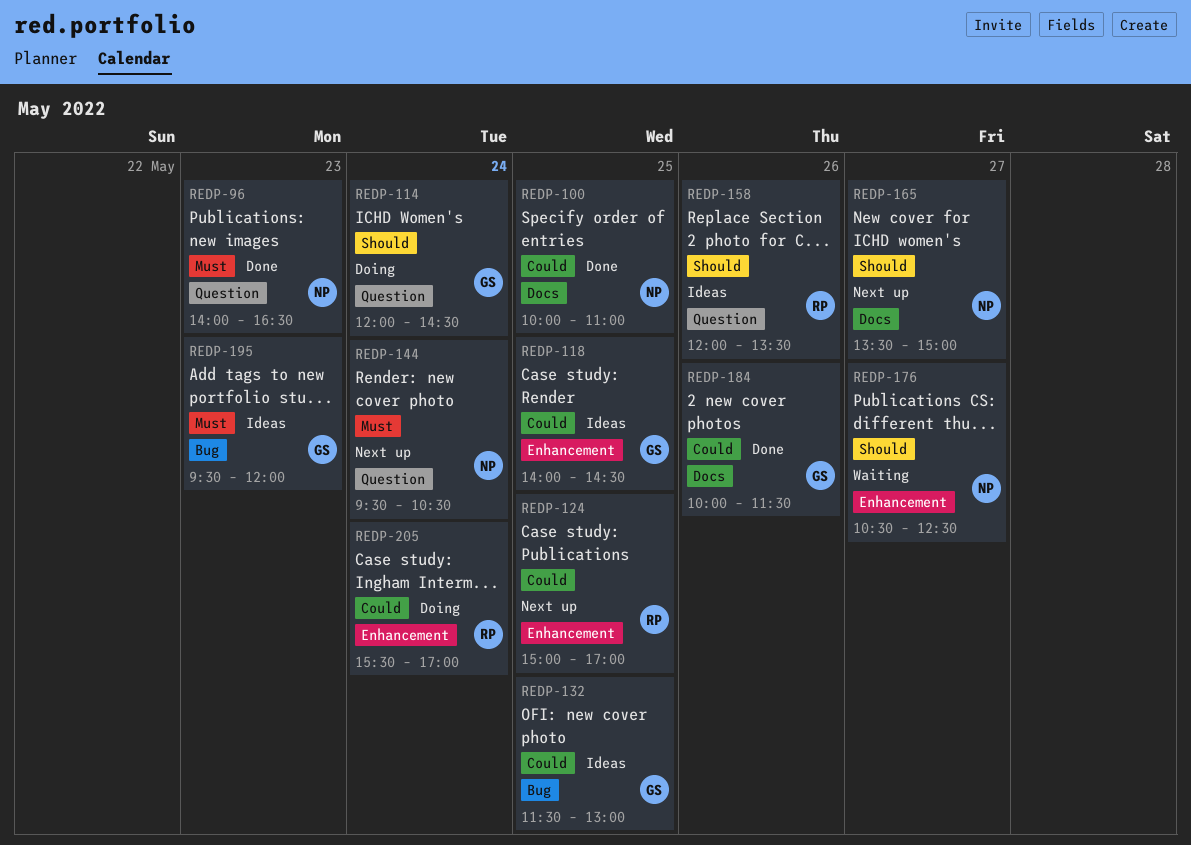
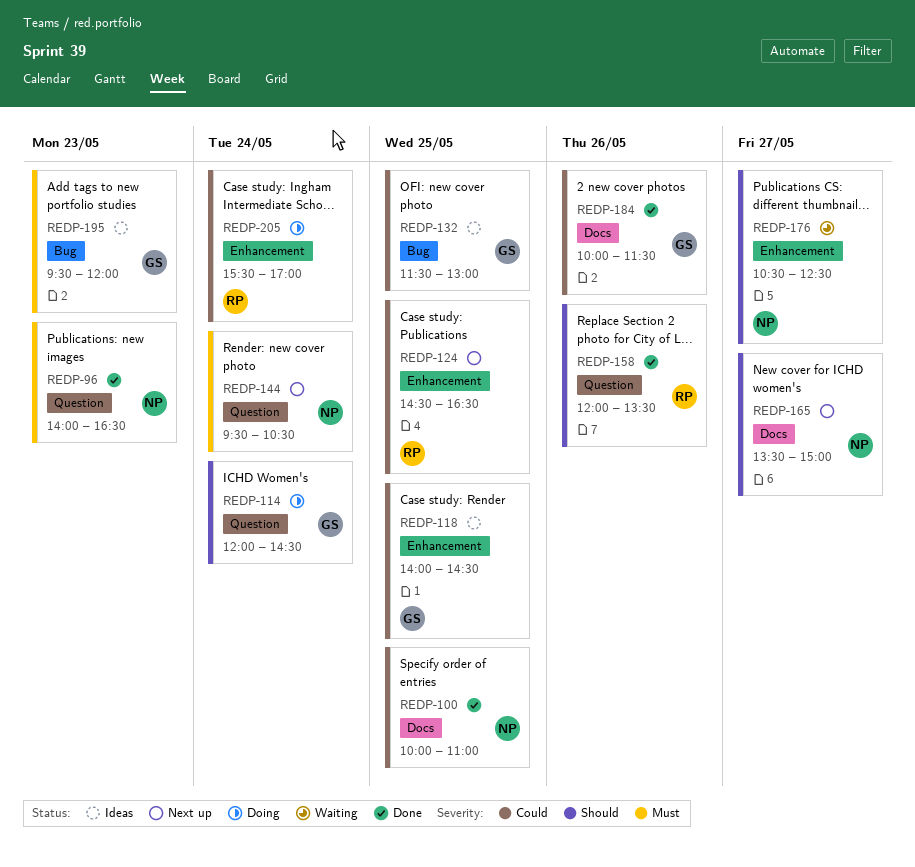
REDP-124, begins: 15:00 -> 14:30
REDP-124, ends: 17:00 -> 16:30
REDP-158, status: Ideas -> Done

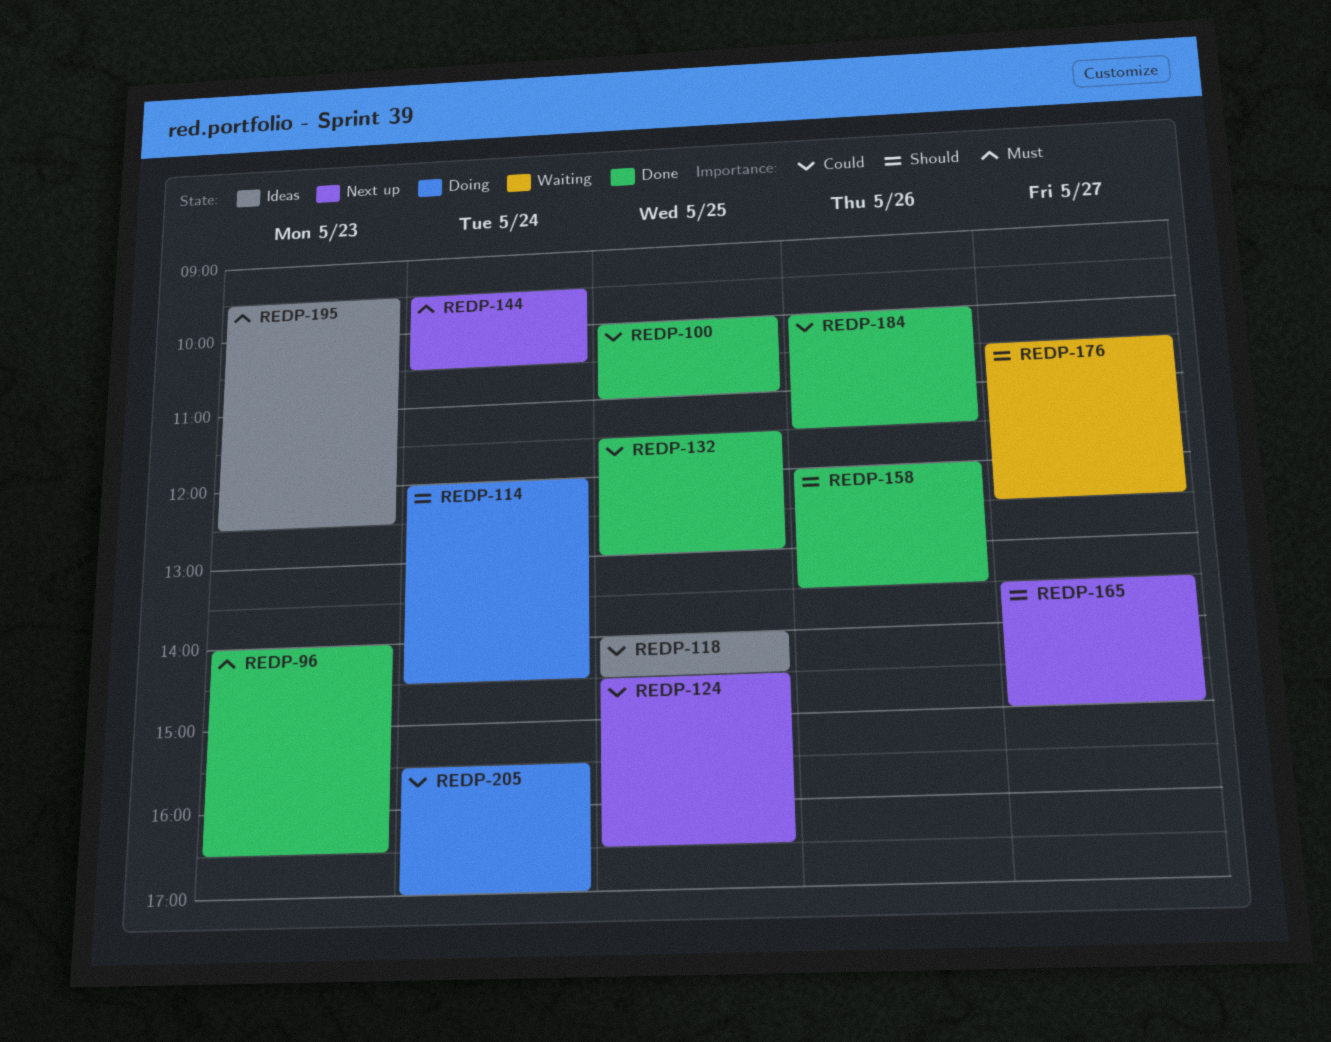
REDP-132, status: Ideas -> Done
REDP-195, ends: 12:00 -> 12:30

